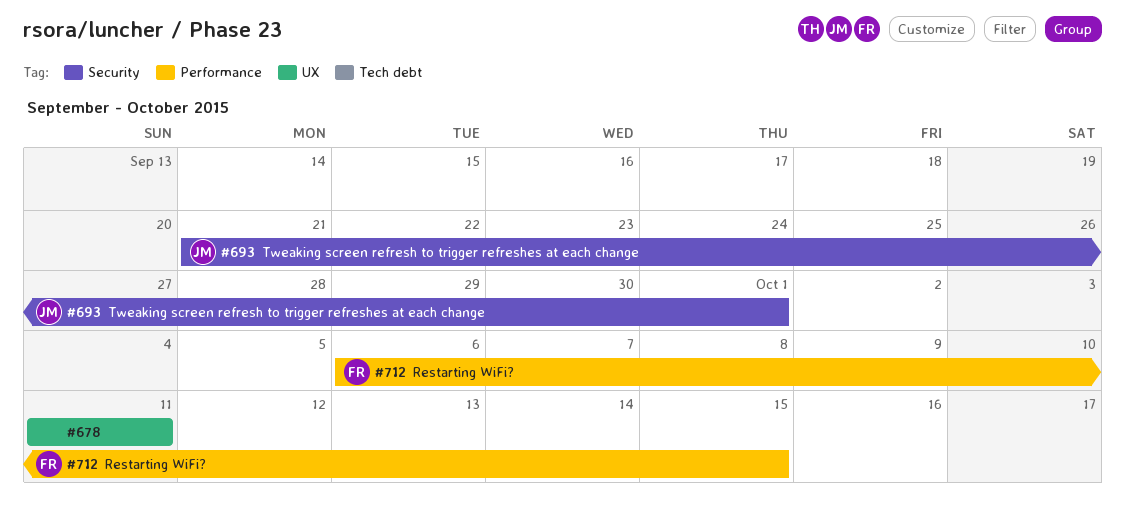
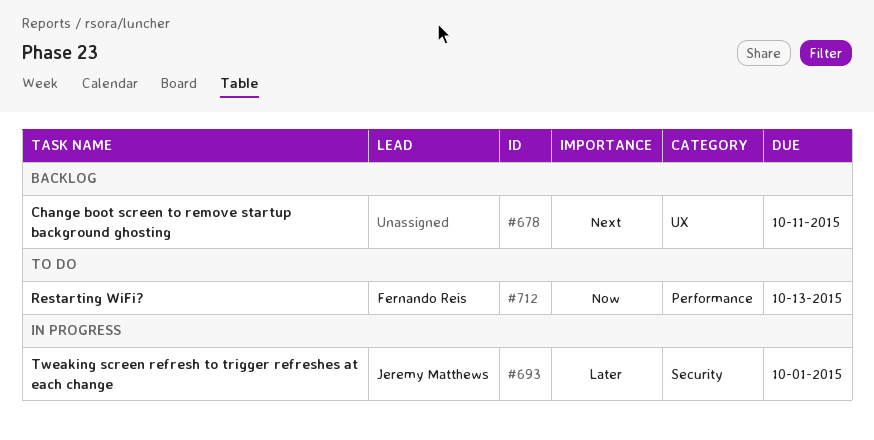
#712, due: Oct 15 -> Oct 13

